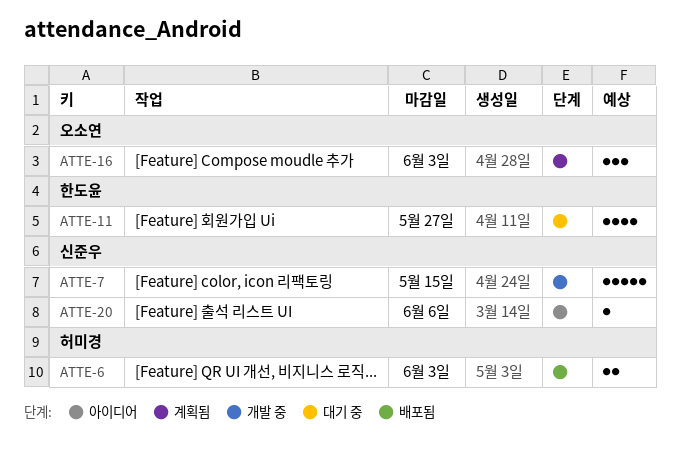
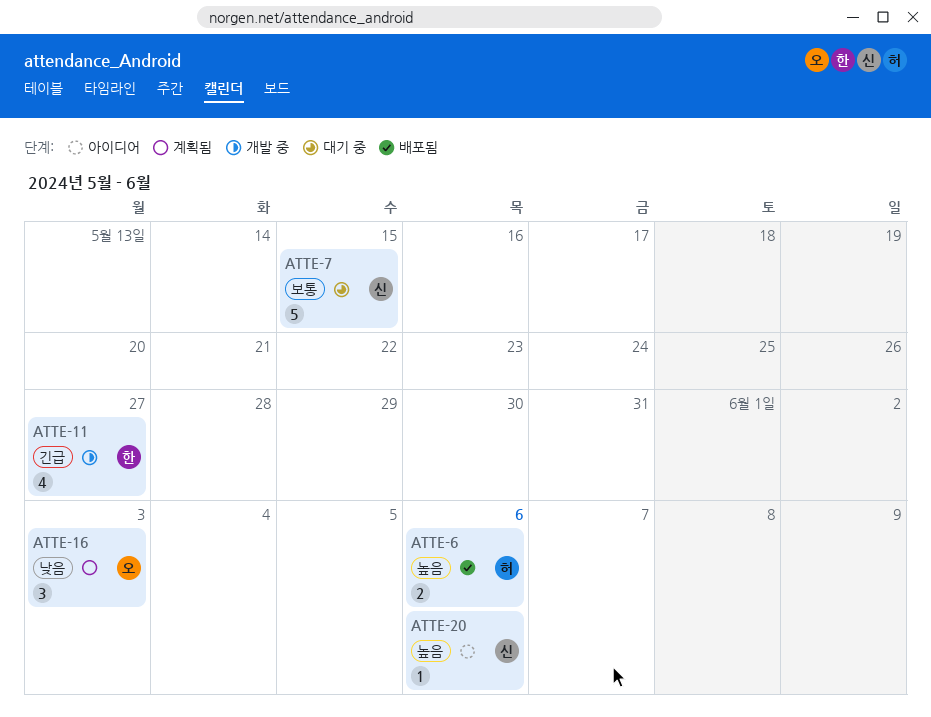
ATTE-6, due: Jun 3 -> Jun 6
ATTE-7, status: 개발 중 -> 대기 중
ATTE-11, status: 대기 중 -> 개발 중

